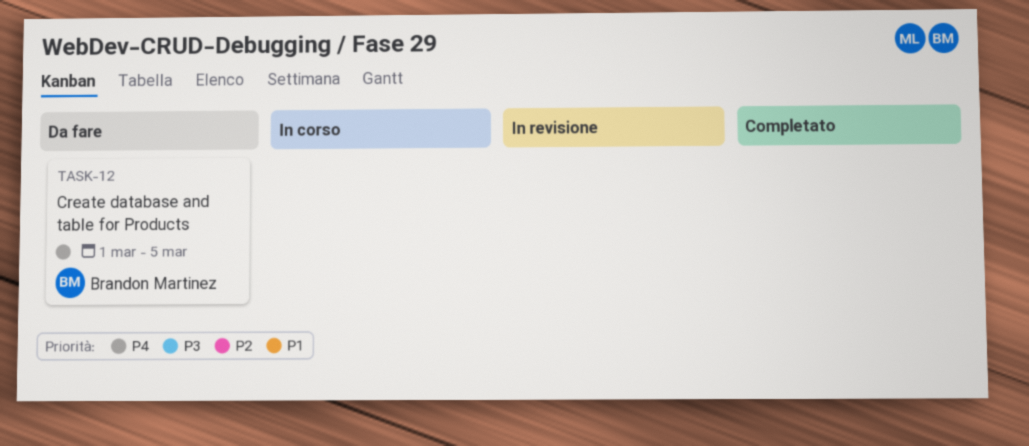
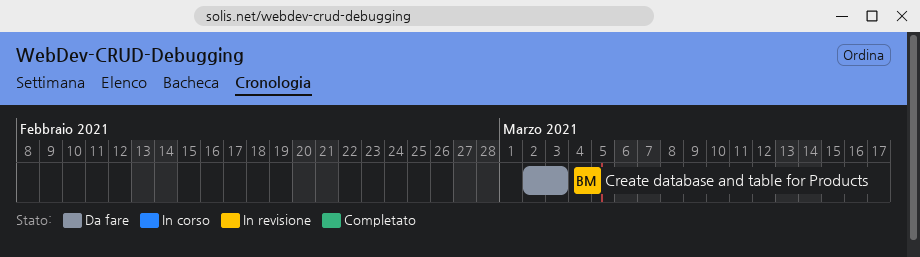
Create database and table for Products, start: Mar 1 -> Mar 2
Create database and table for Products, due: Mar 5 -> Mar 3

